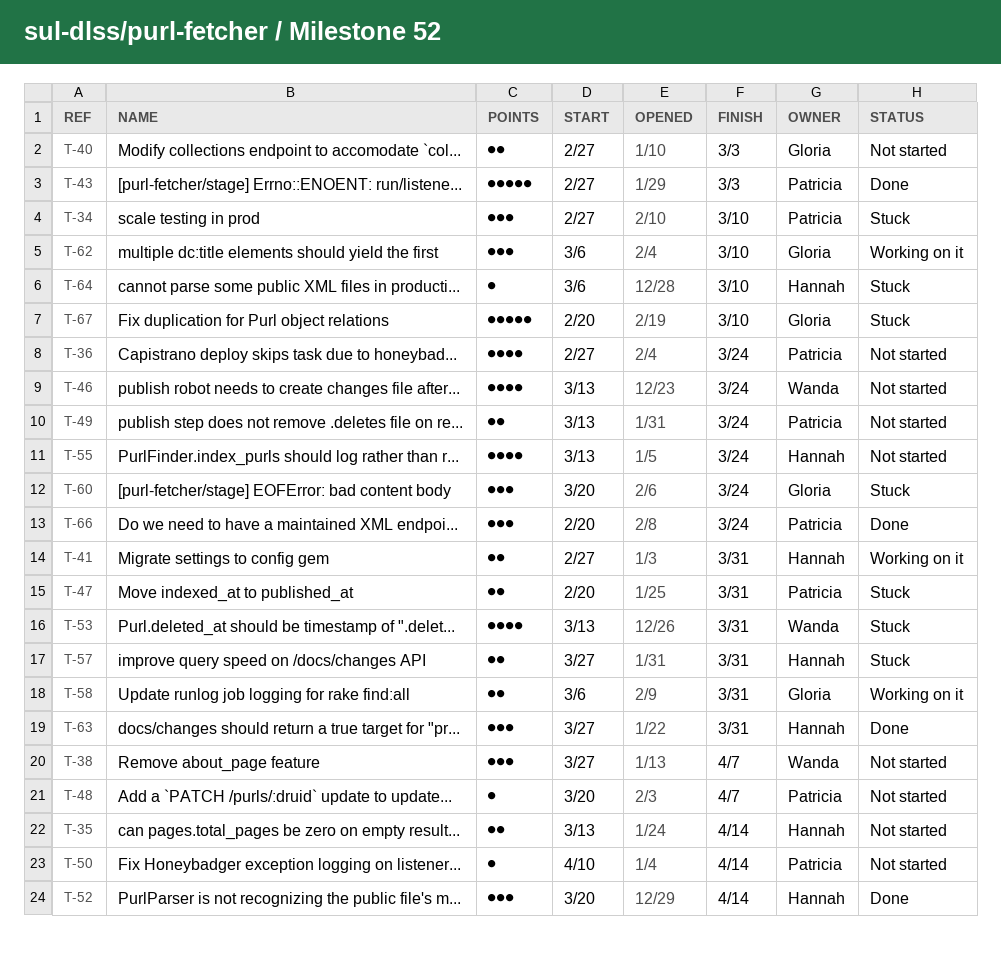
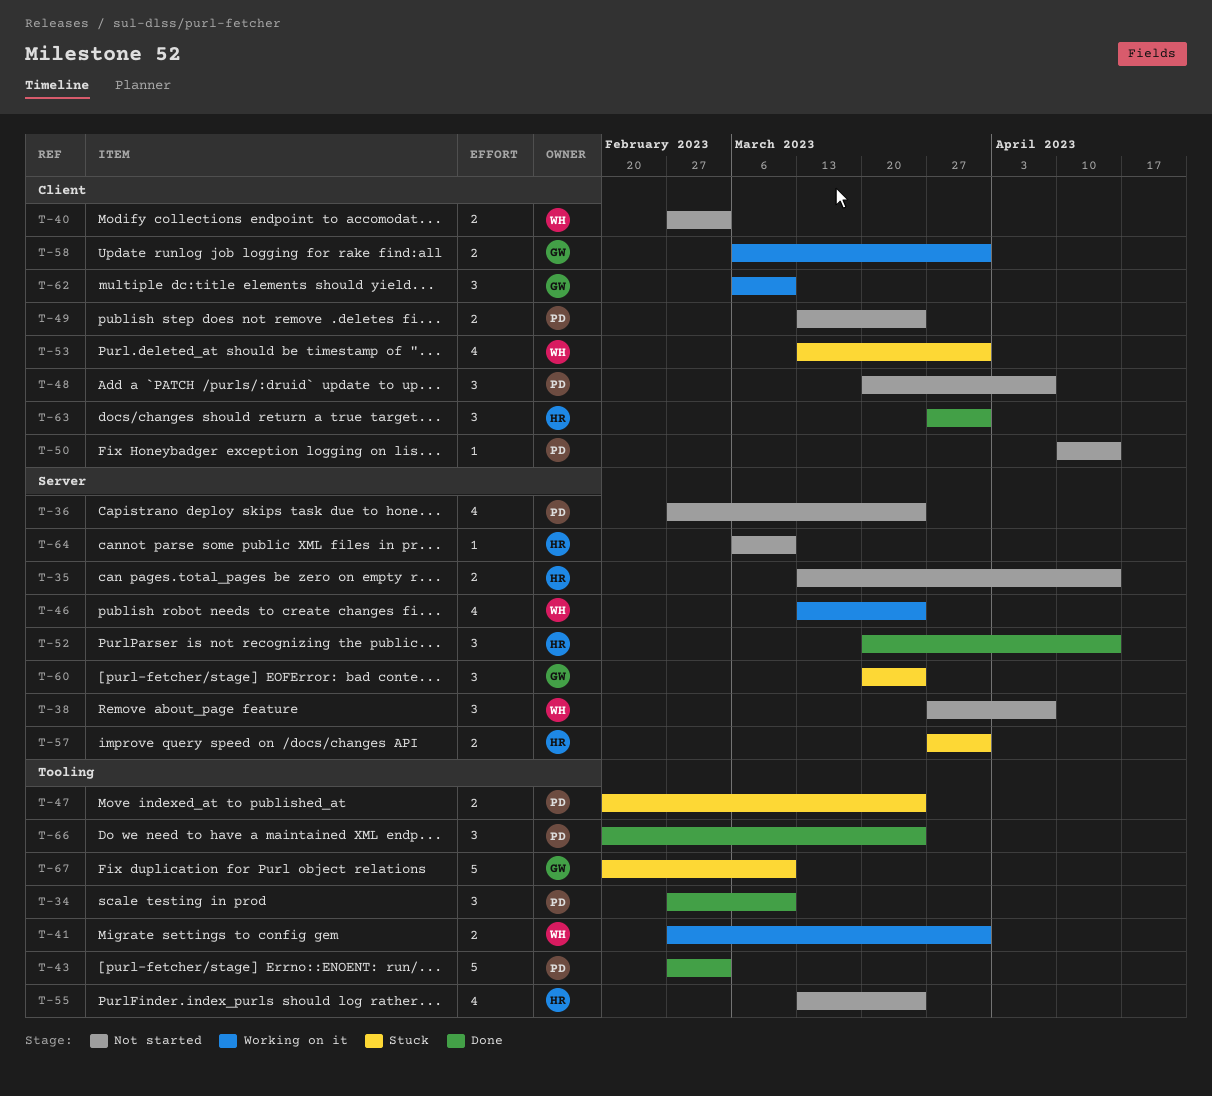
T-34, status: Stuck -> Done
T-40, owner: Gloria -> Wanda
T-41, owner: Hannah -> Wanda
T-46, status: Not started -> Working on it
T-47, due: Mar 31 -> Mar 24
T-48, estimate: 1 -> 3
T-64, status: Stuck -> Not started

